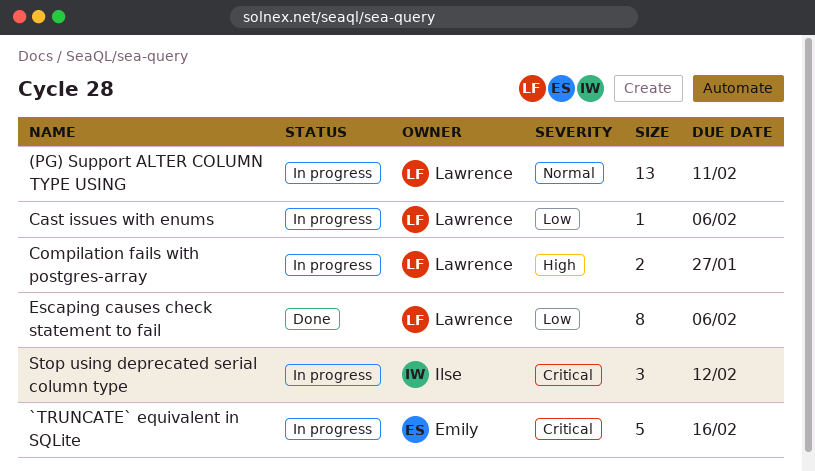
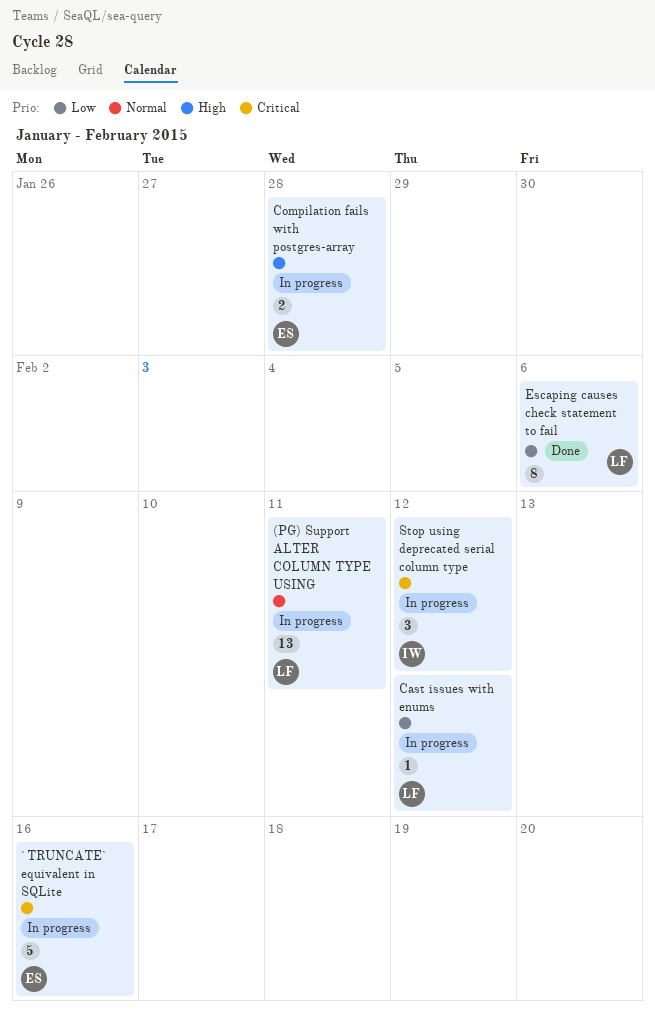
Cast issues with enums, due: Feb 6 -> Feb 12
Compilation fails with postgres-array, owner: Lawrence -> Emily
Compilation fails with postgres-array, due: Jan 27 -> Jan 28

